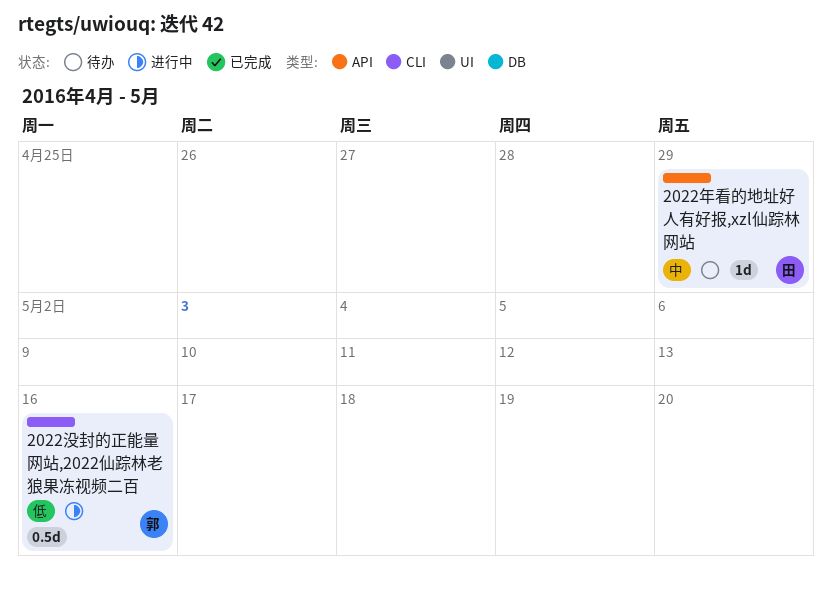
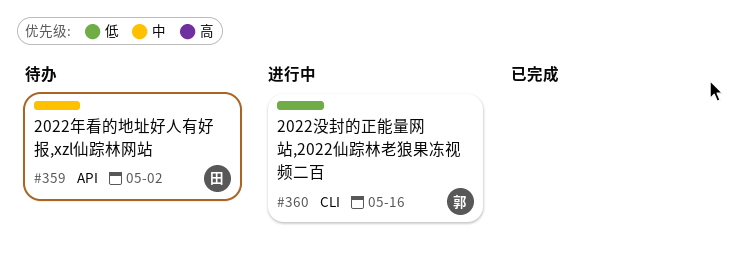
2022年看的地址好人有好报,xzl仙踪林网站, due: Apr 29 -> May 2

